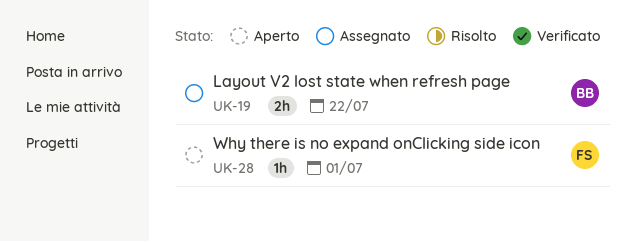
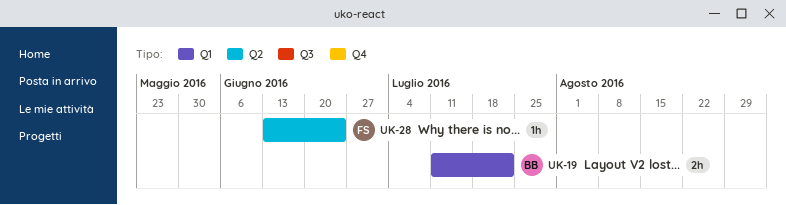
UK-28, due: Jul 1 -> Jun 24

